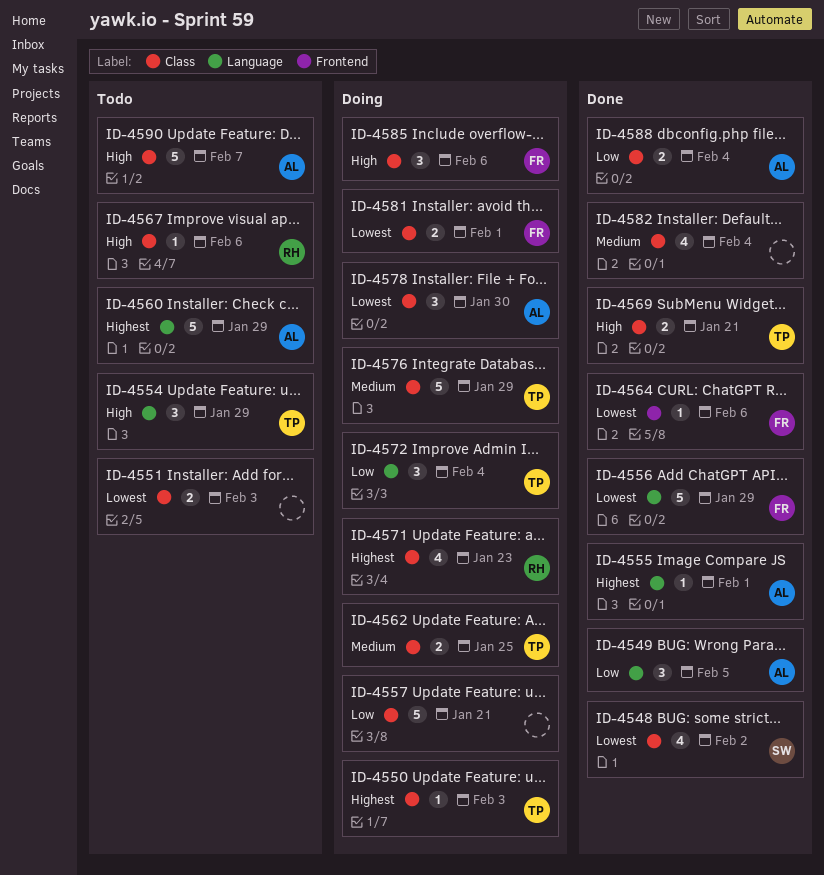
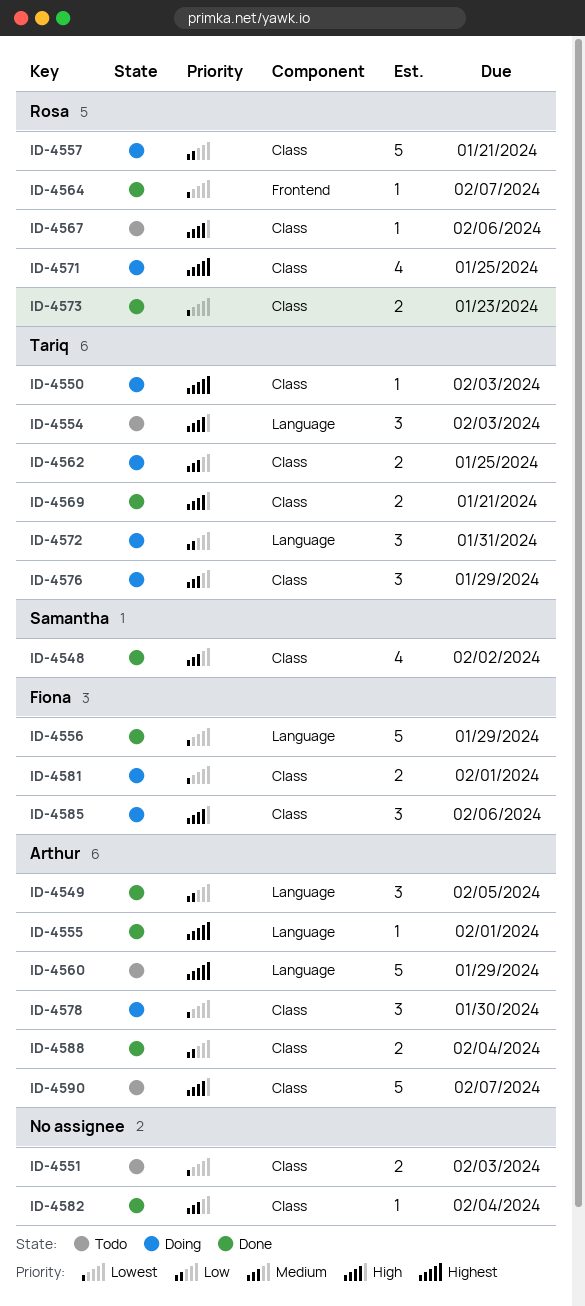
ID-4548, priority: Lowest -> Medium
ID-4554, due: Jan 29 -> Feb 3
ID-4557, owner: none -> Rosa
ID-4564, owner: Fiona -> Rosa
ID-4564, due: Feb 6 -> Feb 7
ID-4571, due: Jan 23 -> Jan 25
ID-4572, due: Feb 4 -> Jan 31
ID-4573: none -> present
ID-4576, estimate: 5 -> 3
ID-4582, estimate: 4 -> 1

